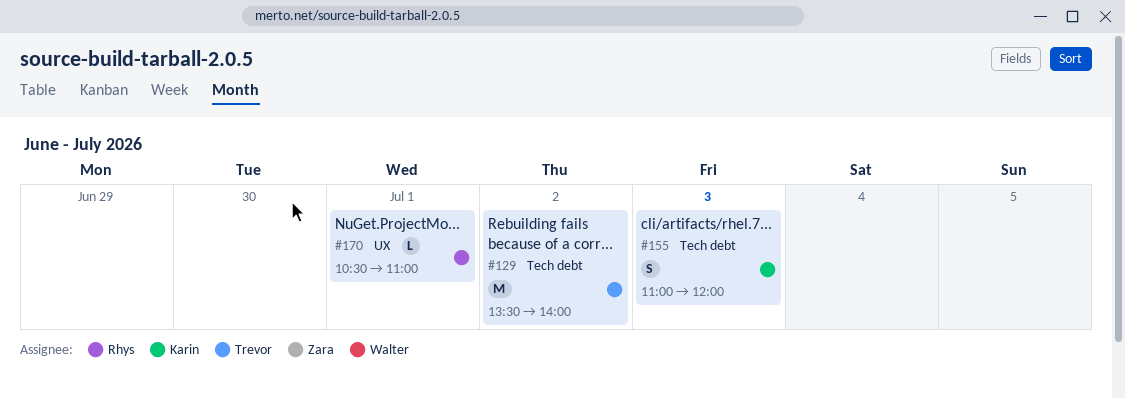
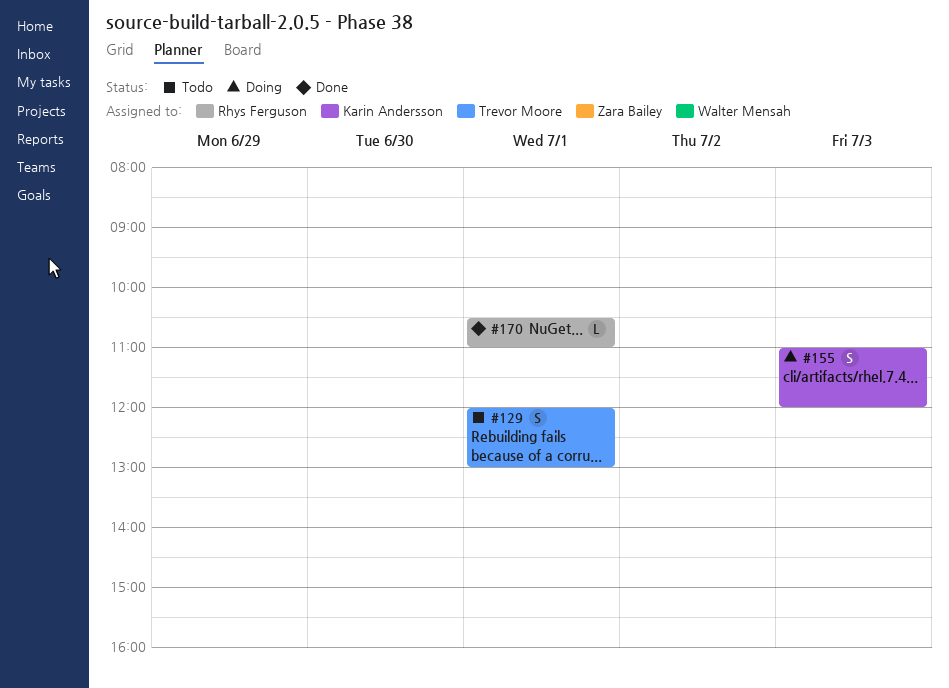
#129, estimate: M -> S
#129, day: Jul 2 -> Jul 1
#129, begins: 13:30 -> 12:00
#129, ends: 14:00 -> 13:00

